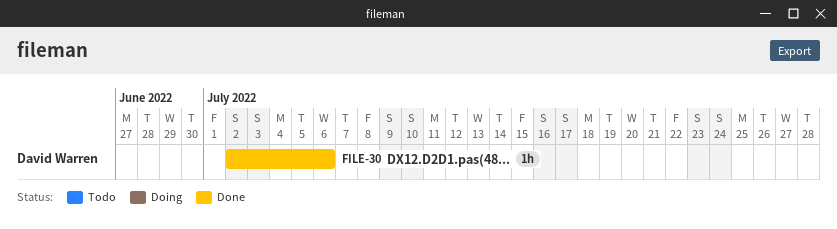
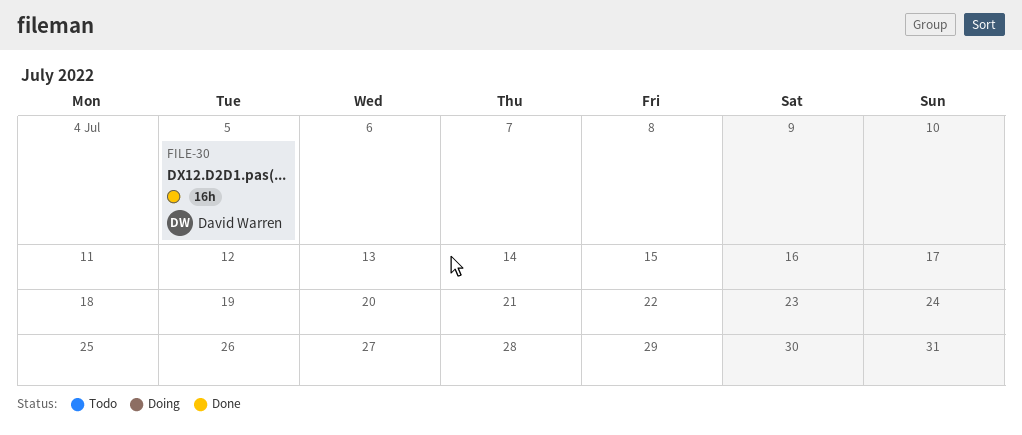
FILE-30, estimate: 1h -> 16h
FILE-30, due: Jul 6 -> Jul 5

